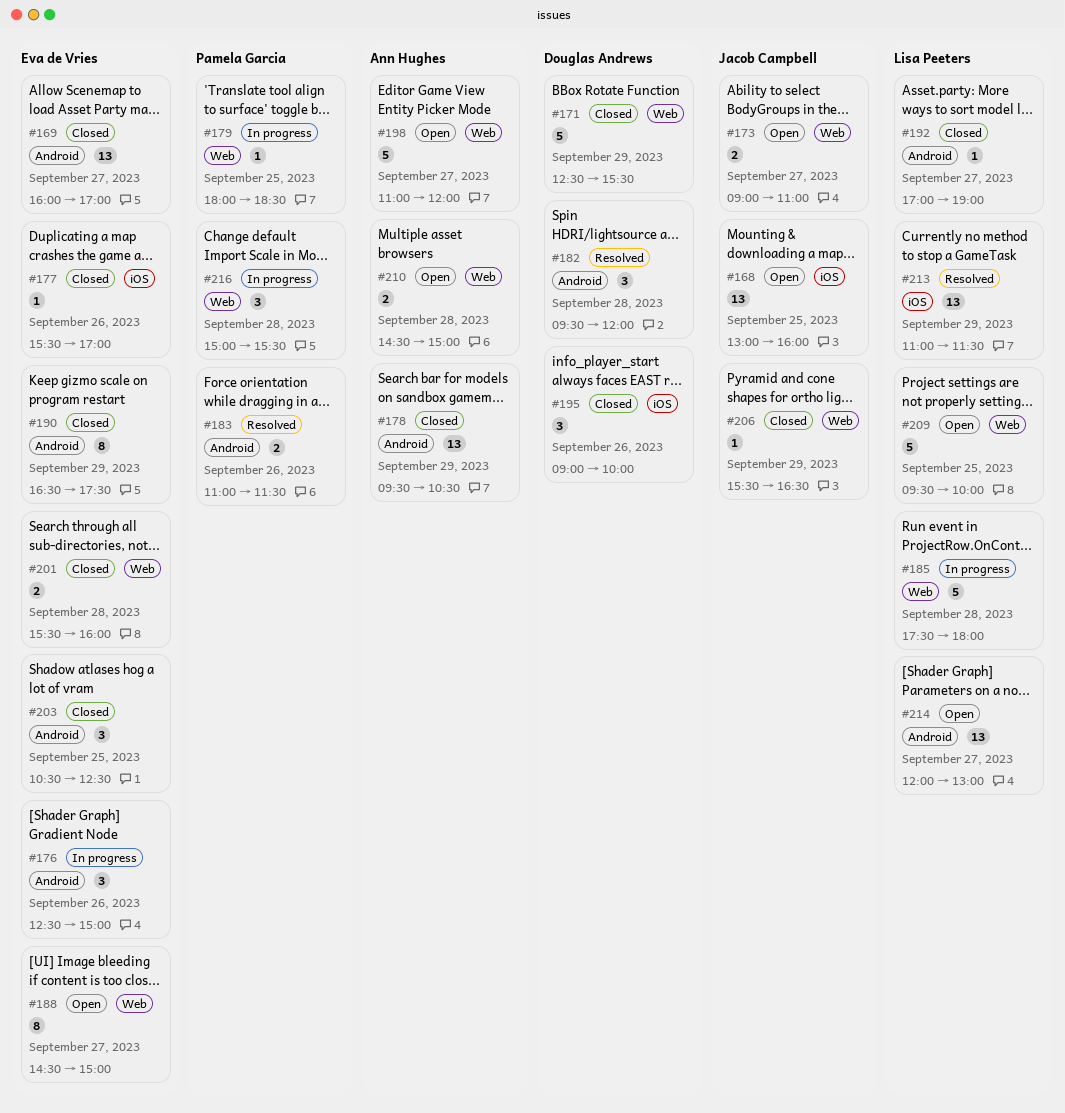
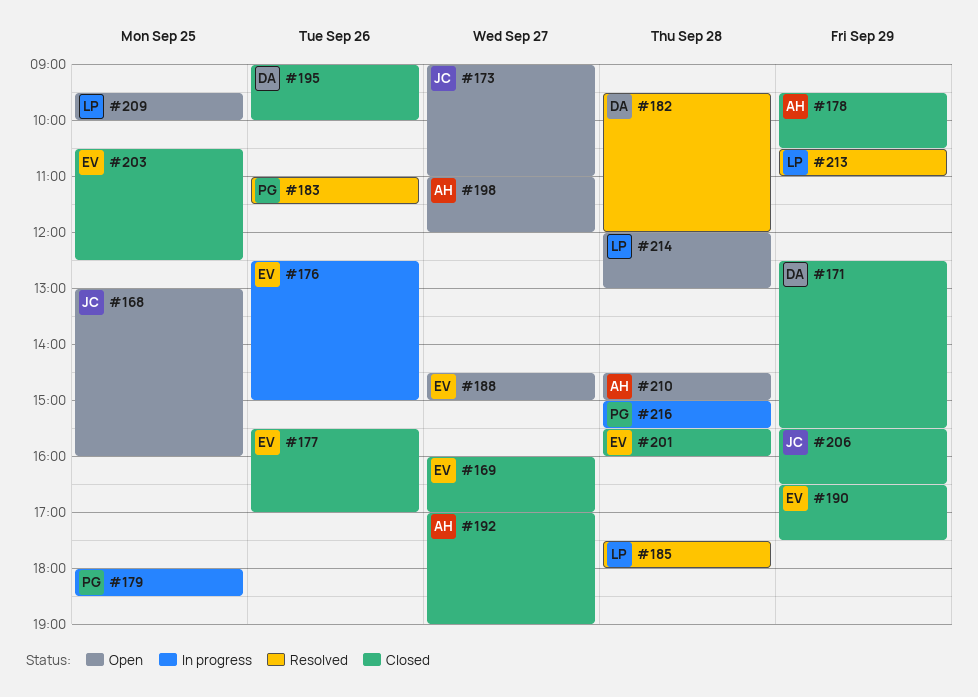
#185, status: In progress -> Resolved
#192, owner: Lisa Peeters -> Ann Hughes
#213, begins: 11:00 -> 10:30
#213, ends: 11:30 -> 11:00
#214, day: Sep 27 -> Sep 28

